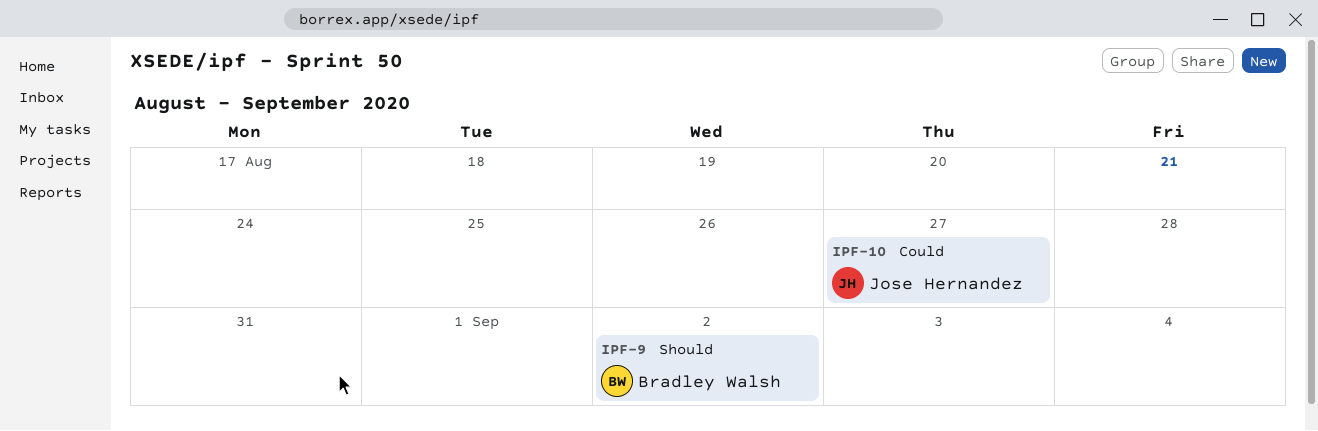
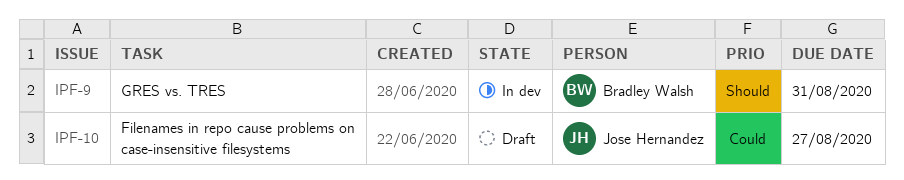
IPF-9, due: Sep 2 -> Aug 31

